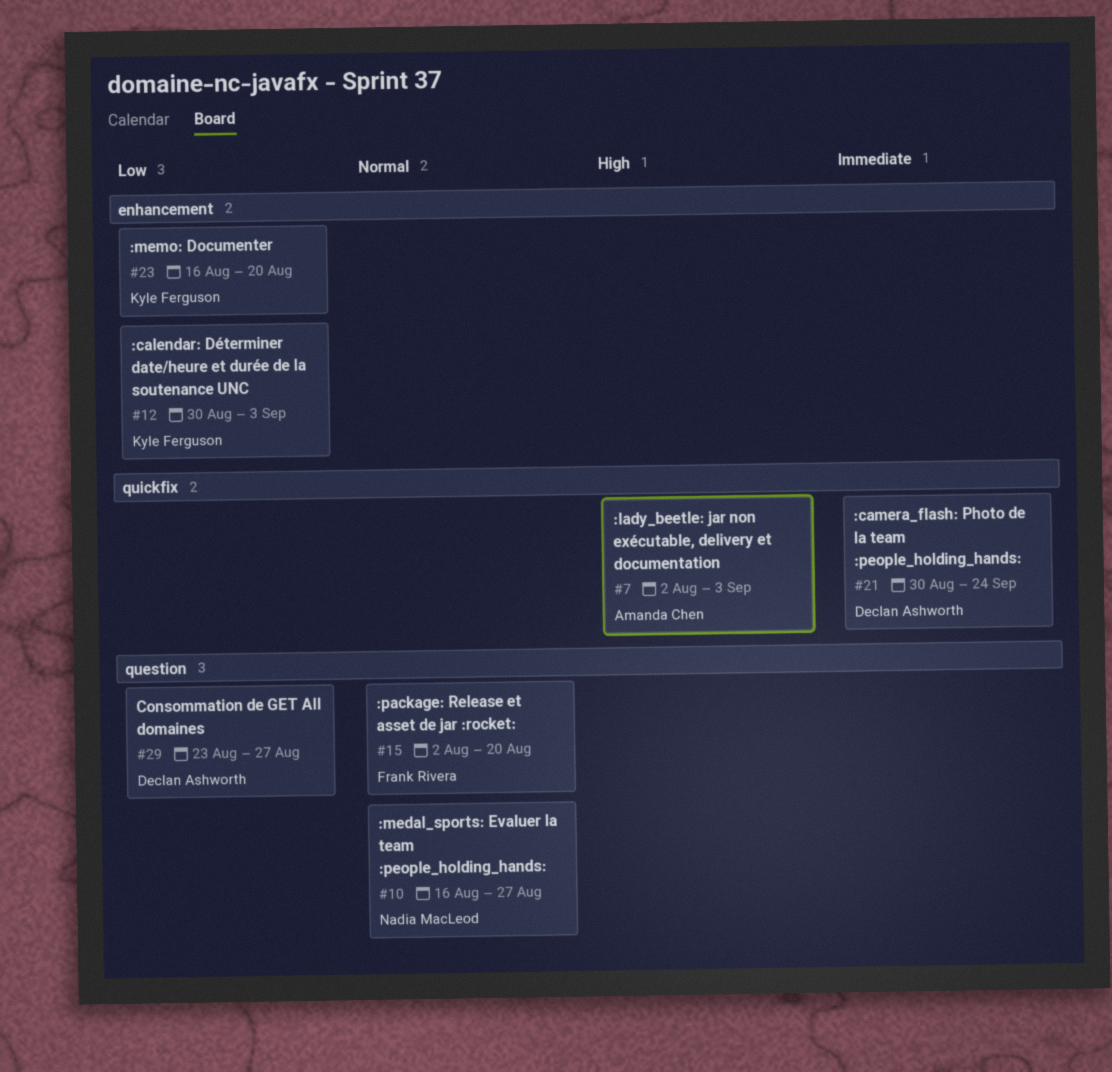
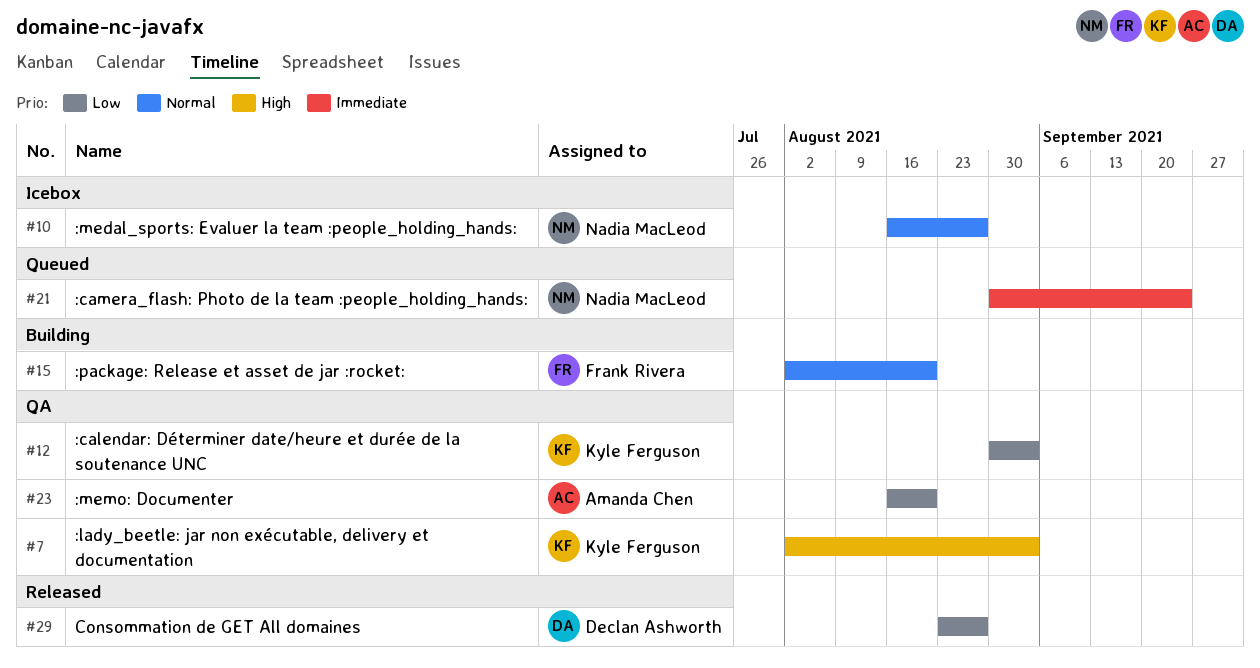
#7, owner: Amanda Chen -> Kyle Ferguson
#21, owner: Declan Ashworth -> Nadia MacLeod
#23, owner: Kyle Ferguson -> Amanda Chen

